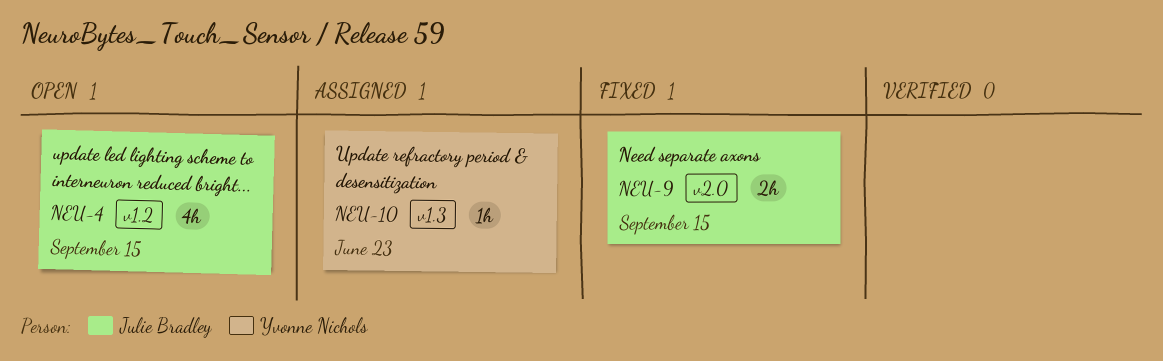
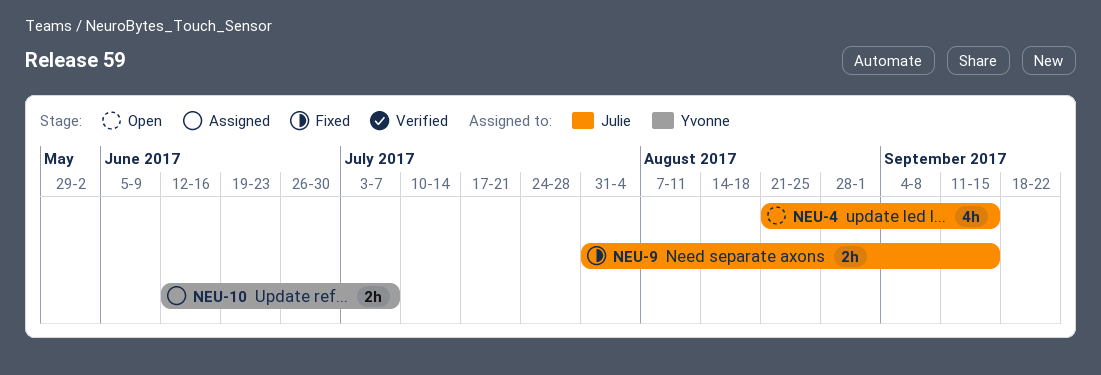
NEU-10, estimate: 1h -> 2h
NEU-10, due: Jun 23 -> Jul 7

